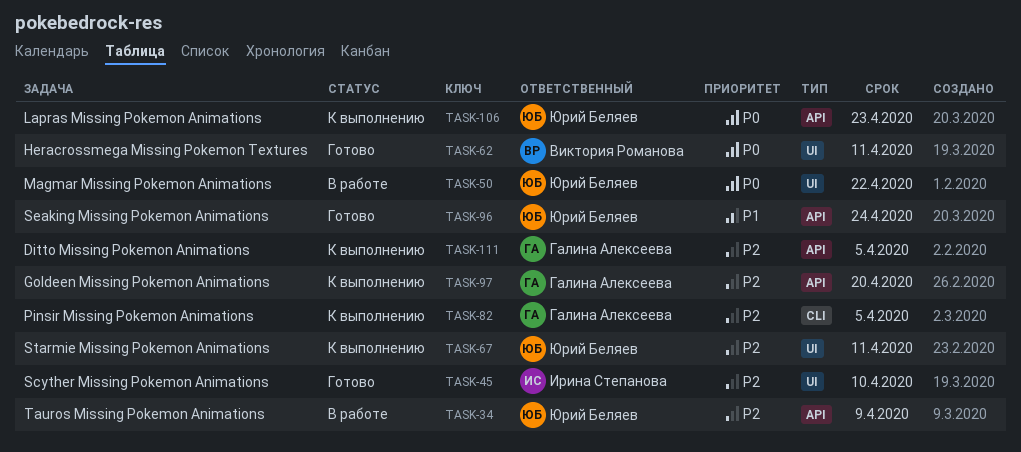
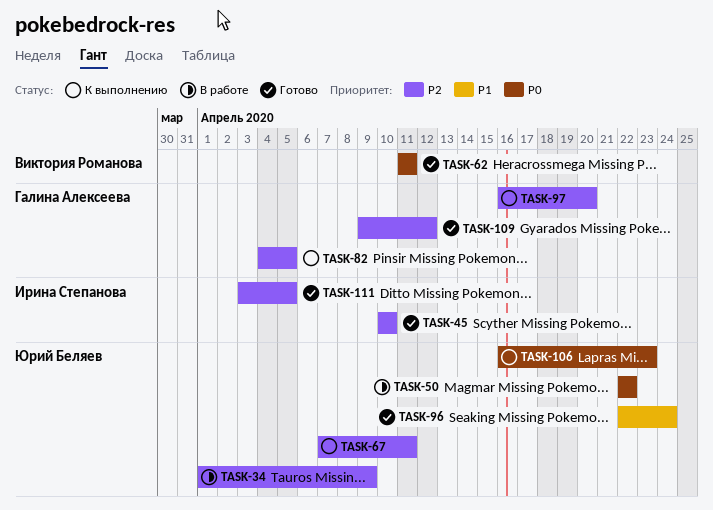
TASK-109: none -> present
TASK-111, status: К выполнению -> Готово
TASK-111, owner: Галина Алексеева -> Ирина Степанова

